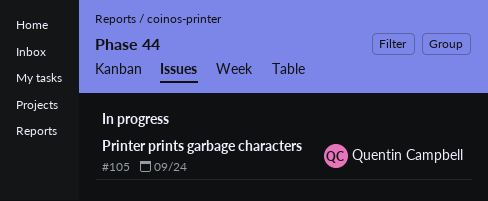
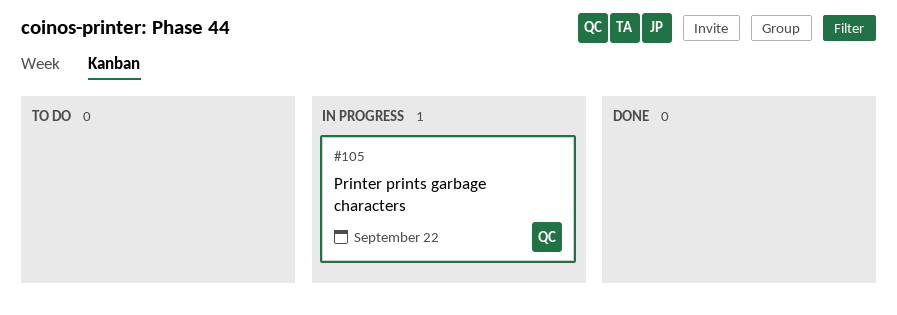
#105, due: Sep 24 -> Sep 22

